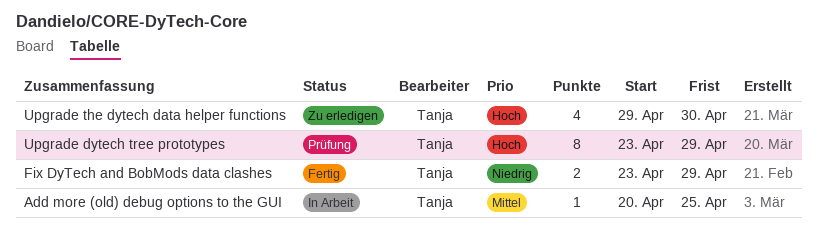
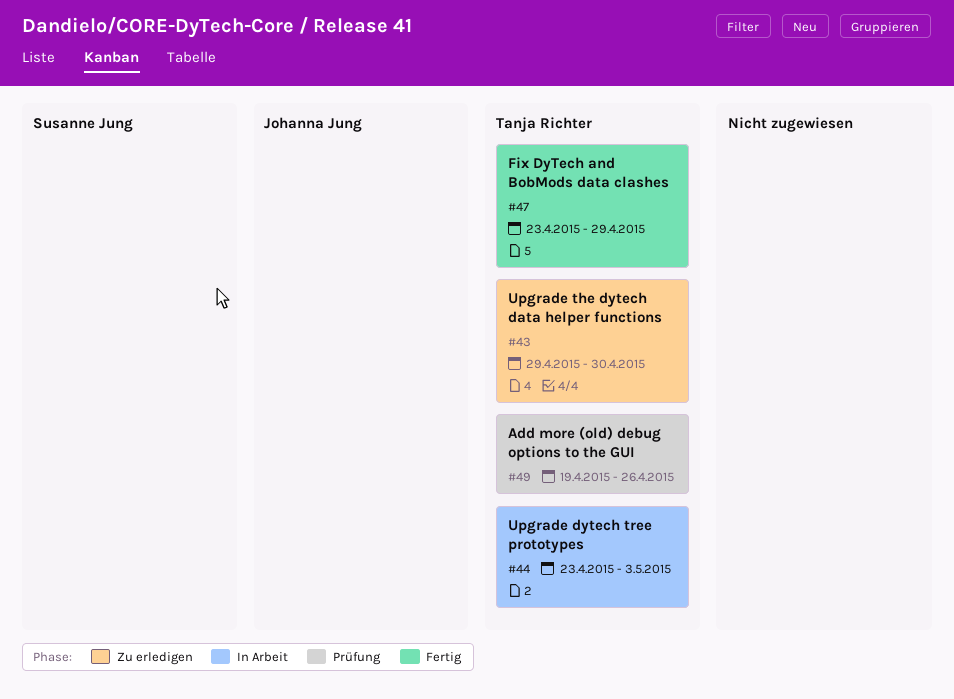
Add more (old) debug options to the GUI, status: In Arbeit -> Prüfung
Add more (old) debug options to the GUI, start: Apr 20 -> Apr 19
Add more (old) debug options to the GUI, due: Apr 25 -> Apr 26
Upgrade dytech tree prototypes, status: Prüfung -> In Arbeit
Upgrade dytech tree prototypes, due: Apr 29 -> May 3

